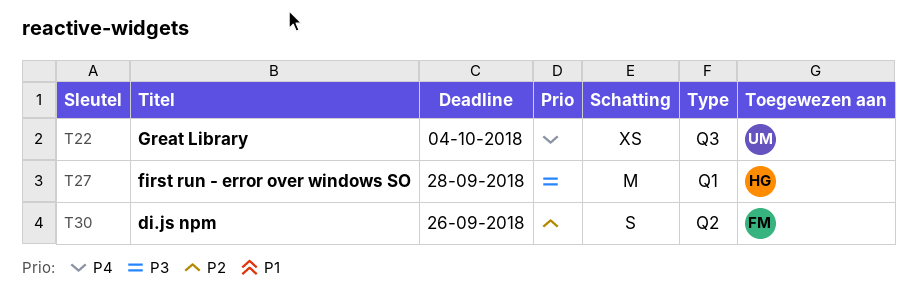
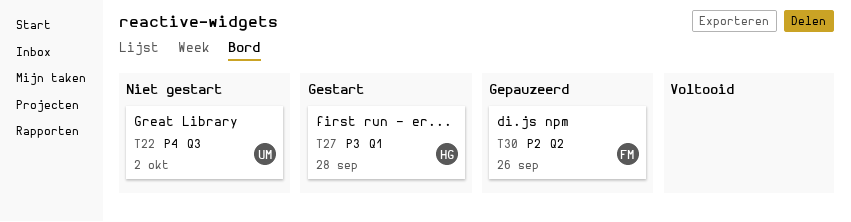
T22, due: Oct 4 -> Oct 2

